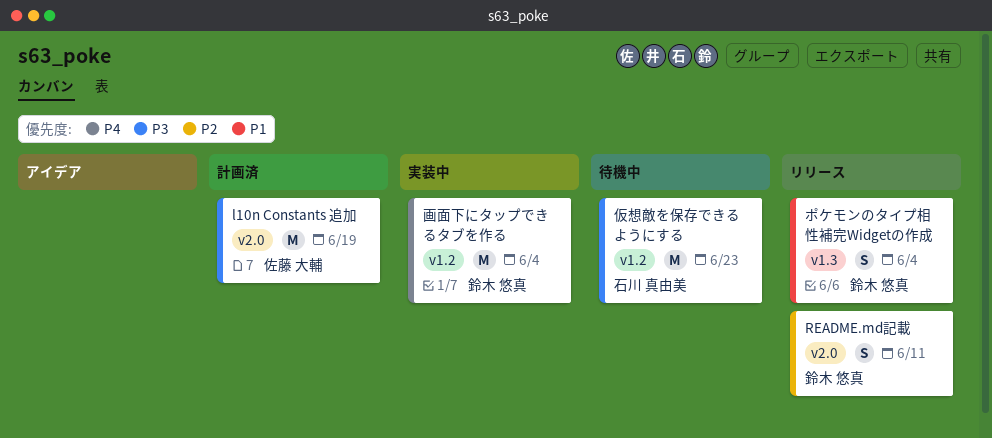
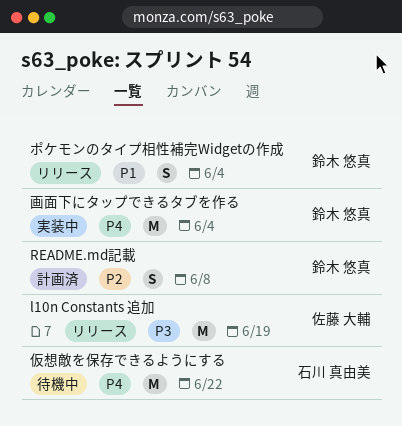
l10n Constants 追加, status: 計画済 -> リリース
README.md記載, status: リリース -> 計画済
README.md記載, due: Jun 11 -> Jun 8
仮想敵を保存できるようにする, priority: P3 -> P4
仮想敵を保存できるようにする, due: Jun 23 -> Jun 22

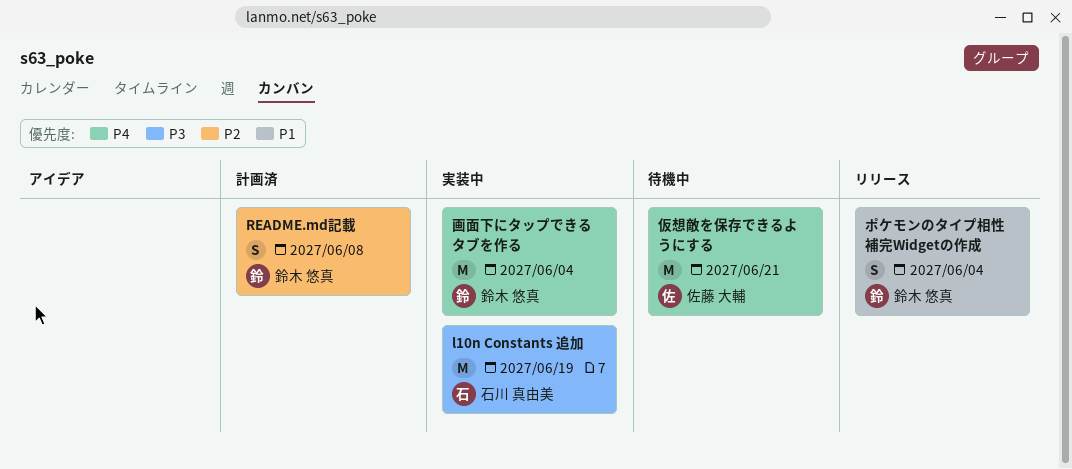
l10n Constants 追加, status: リリース -> 実装中
l10n Constants 追加, owner: 佐藤 大輔 -> 石川 真由美
仮想敵を保存できるようにする, owner: 石川 真由美 -> 佐藤 大輔
仮想敵を保存できるようにする, due: Jun 22 -> Jun 21

